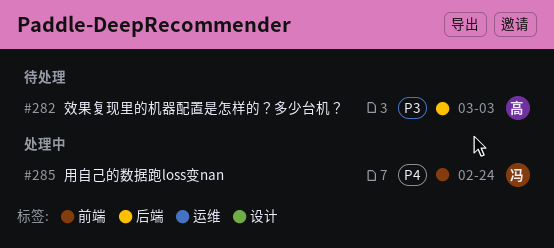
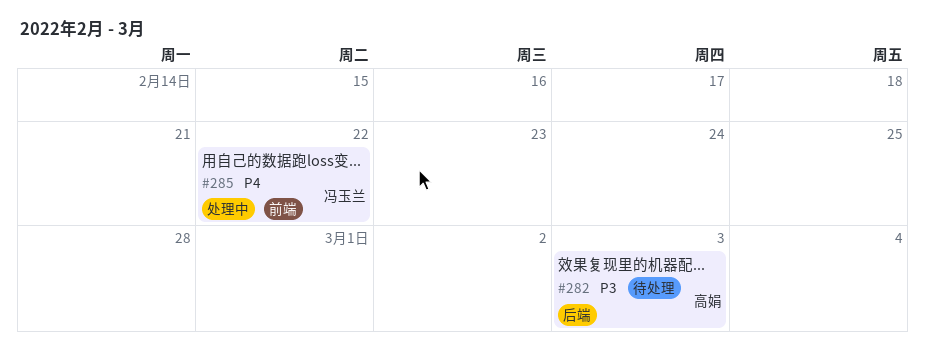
#285, due: Feb 24 -> Feb 22

